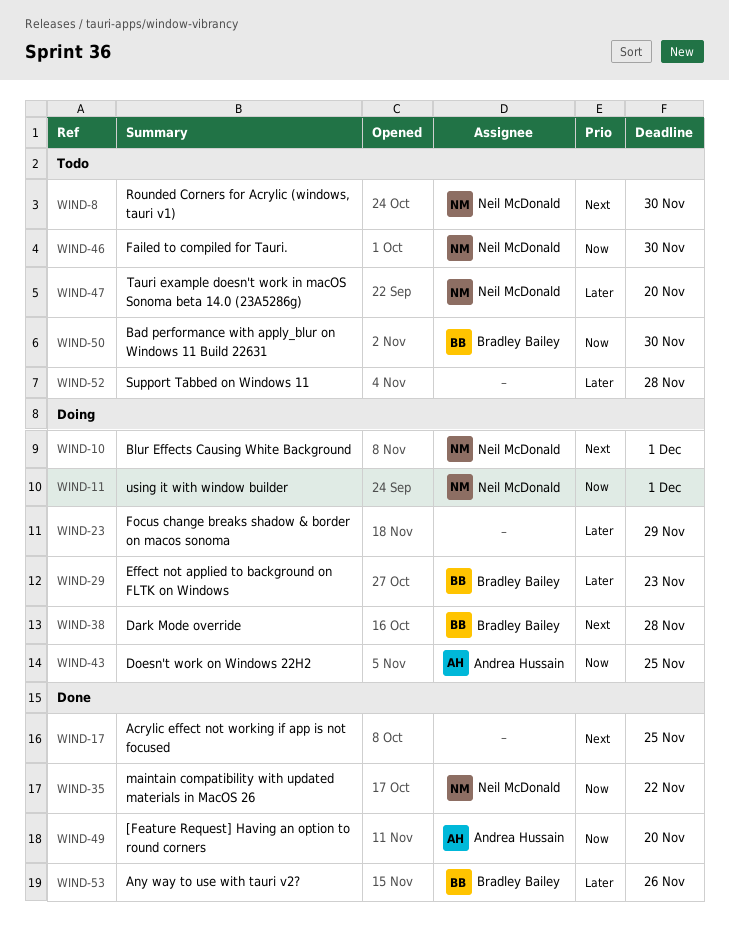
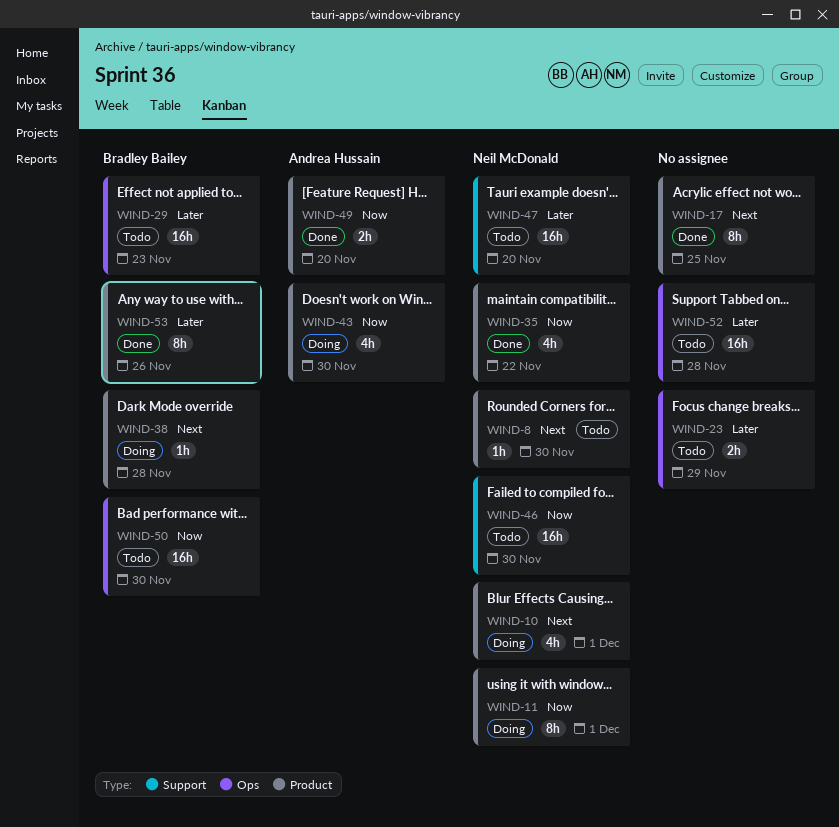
WIND-23, status: Doing -> Todo
WIND-29, status: Doing -> Todo
WIND-43, due: Nov 25 -> Nov 30

